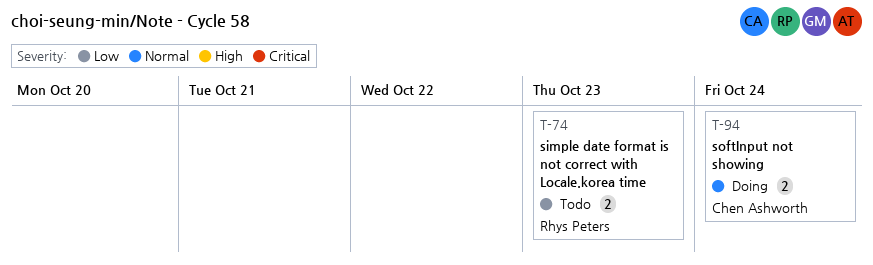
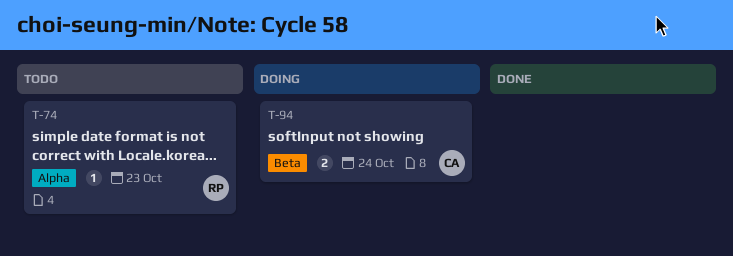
T-74, estimate: 2 -> 1

